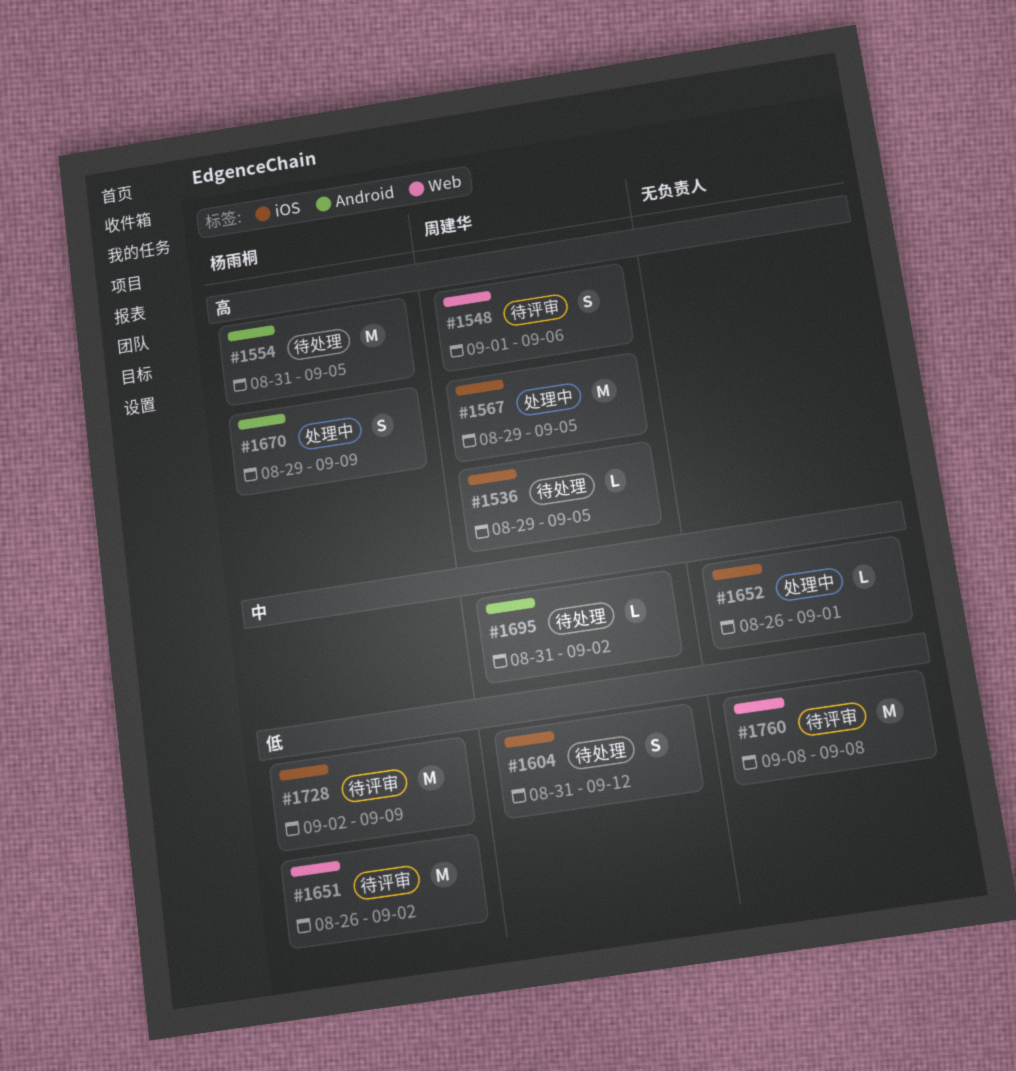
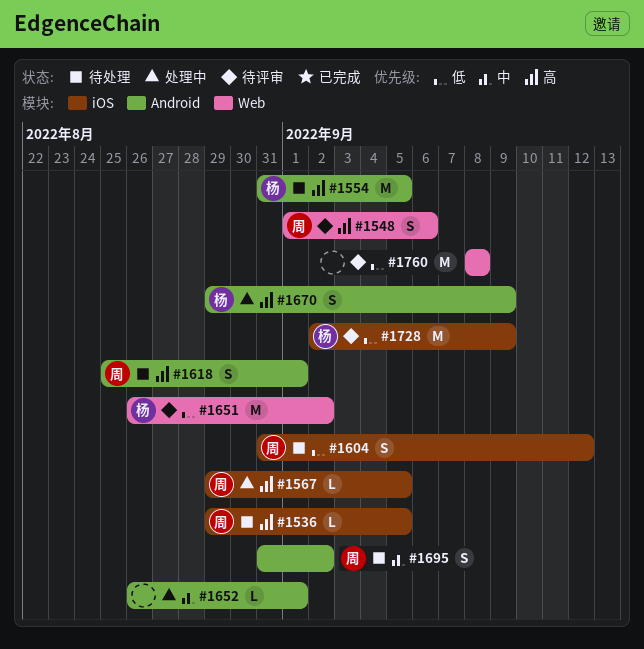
#1567, estimate: M -> L
#1618: none -> present
#1652, label: iOS -> Android
#1695, estimate: L -> S

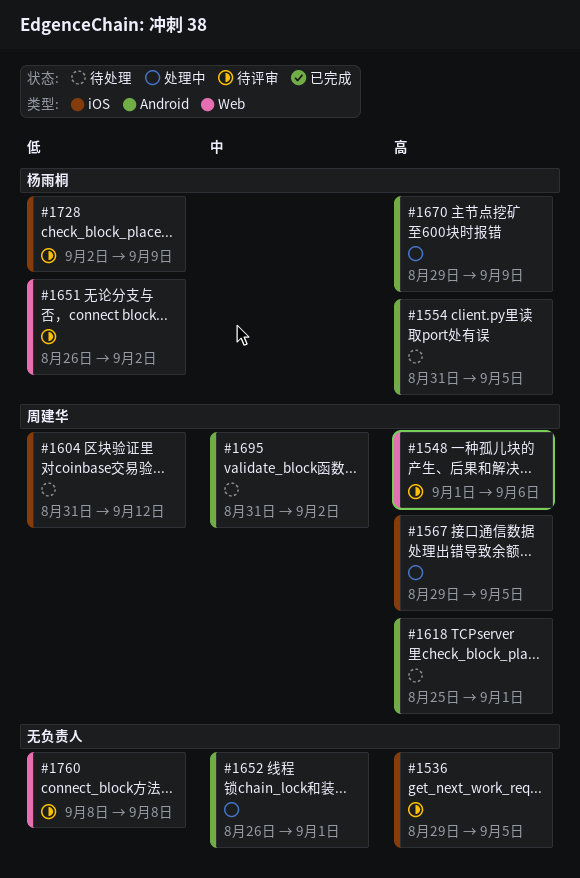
#1536, status: 待处理 -> 待评审
#1536, owner: 周建华 -> none

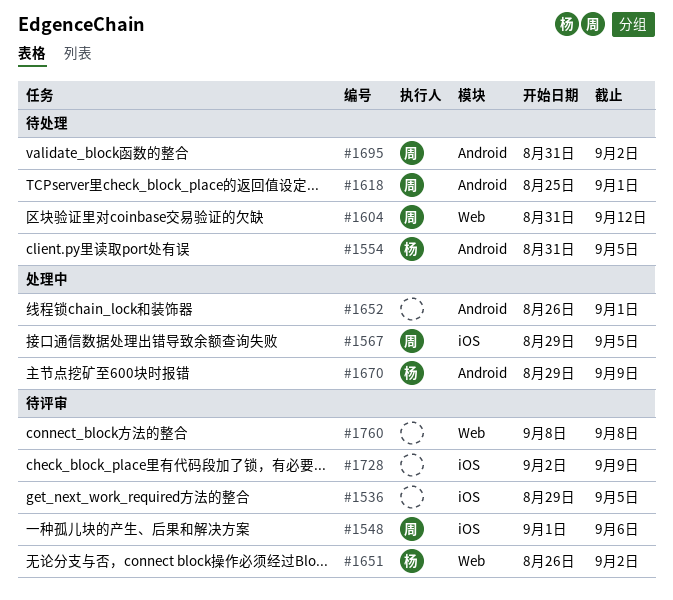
#1548, label: Web -> iOS
#1604, label: iOS -> Web
#1728, owner: 杨雨桐 -> none

